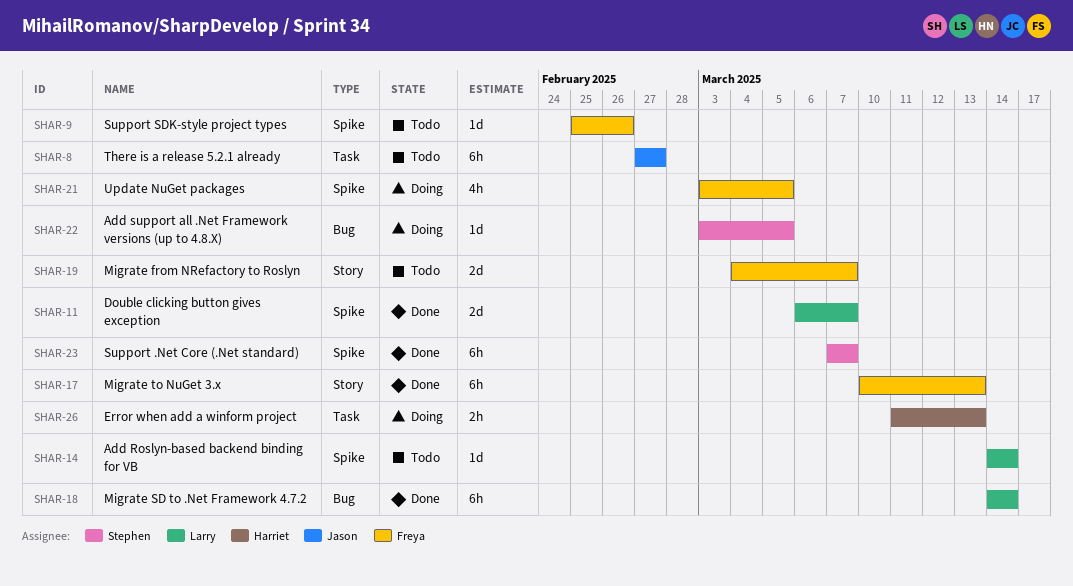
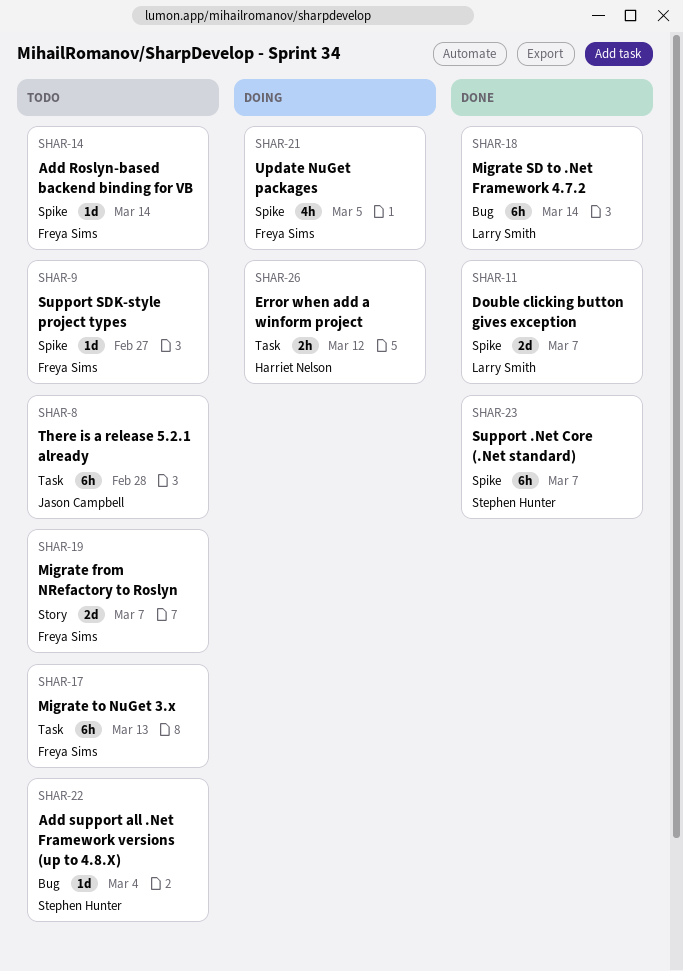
SHAR-8, due: Feb 27 -> Feb 28
SHAR-9, due: Feb 26 -> Feb 27
SHAR-14, owner: Larry Smith -> Freya Sims
SHAR-17, status: Done -> Todo
SHAR-17, label: Story -> Task
SHAR-22, status: Doing -> Todo
SHAR-22, due: Mar 5 -> Mar 4
SHAR-26, due: Mar 13 -> Mar 12

